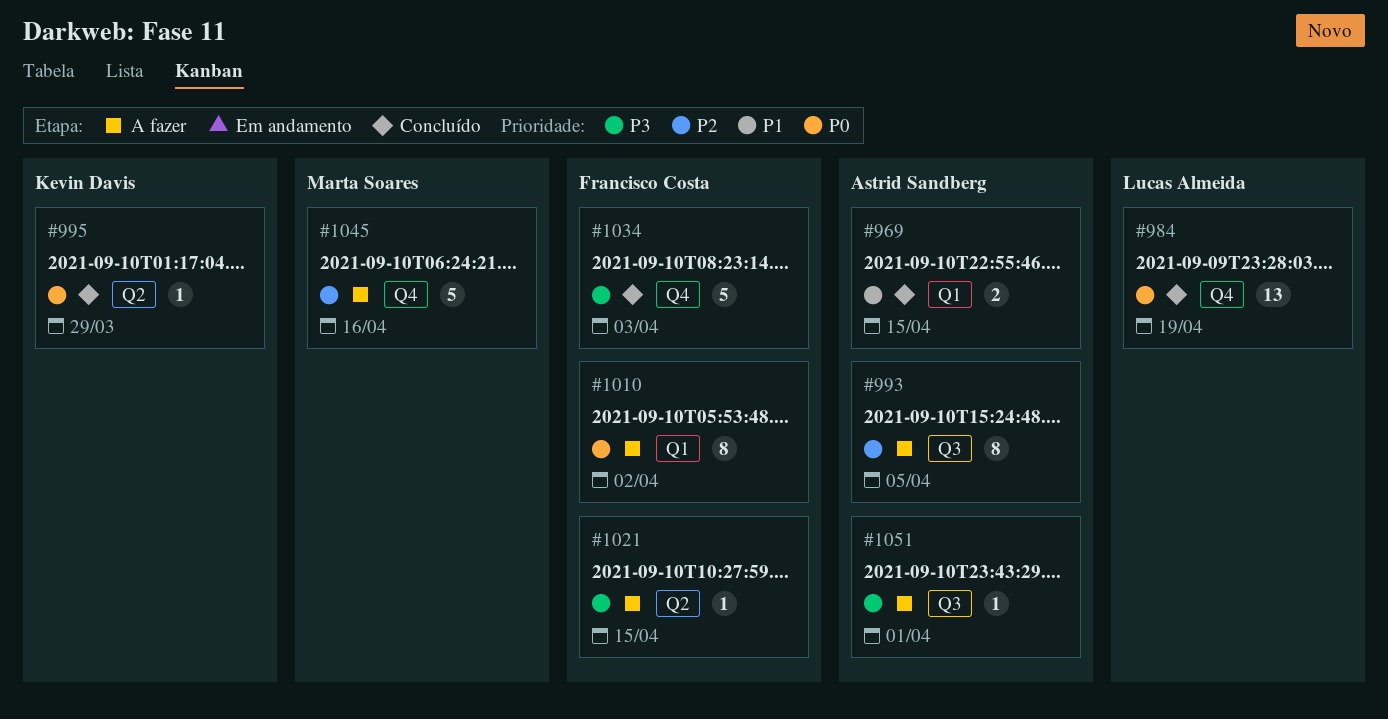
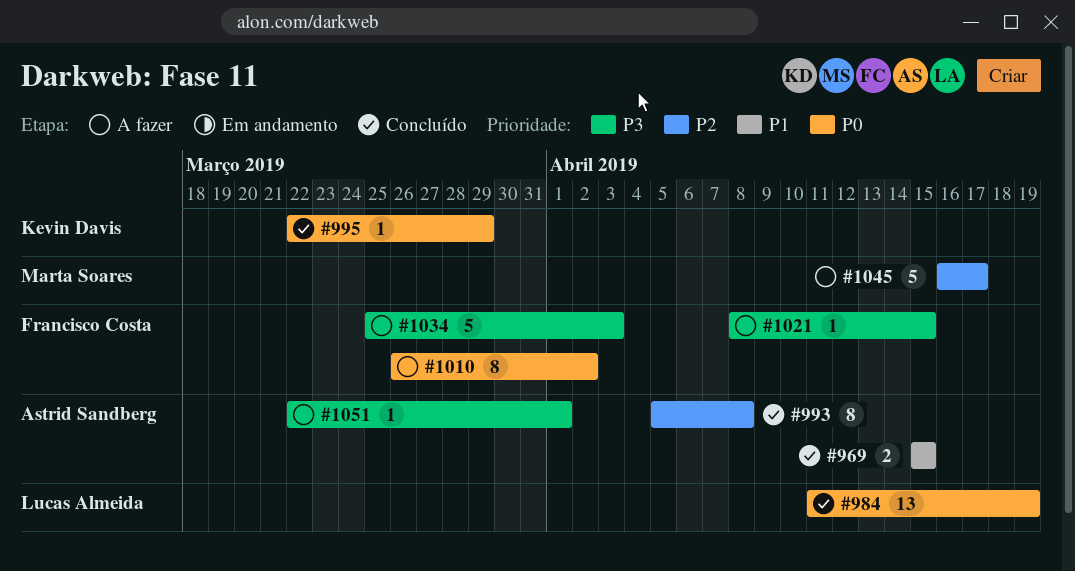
#993, status: A fazer -> Concluído
#993, due: Apr 5 -> Apr 8
#1034, status: Concluído -> A fazer
#1045, due: Apr 16 -> Apr 17

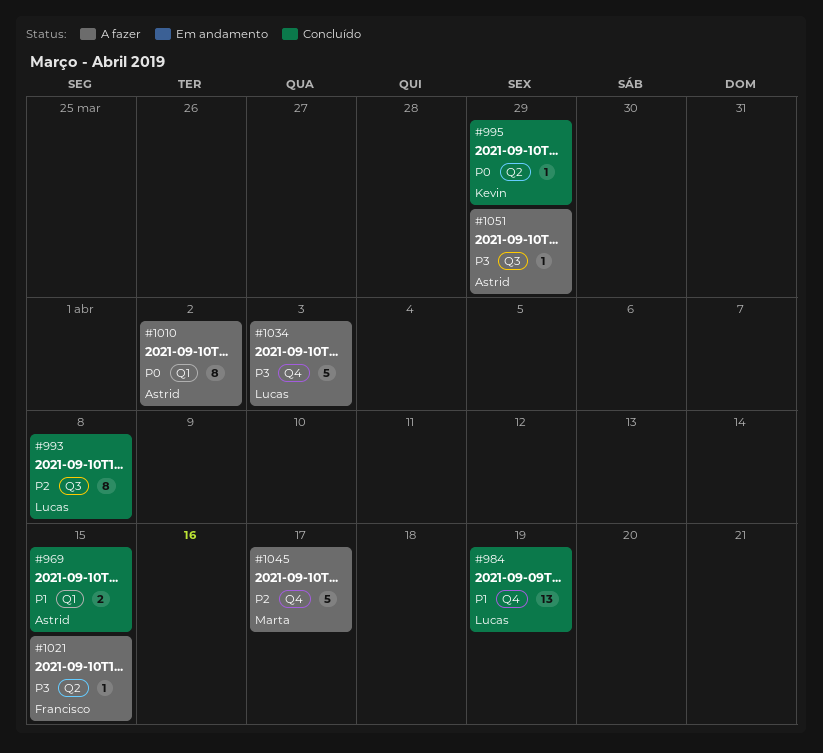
#984, priority: P0 -> P1
#993, owner: Astrid Sandberg -> Lucas Almeida
#1010, owner: Francisco Costa -> Astrid Sandberg
#1034, owner: Francisco Costa -> Lucas Almeida
#1051, due: Apr 1 -> Mar 29

